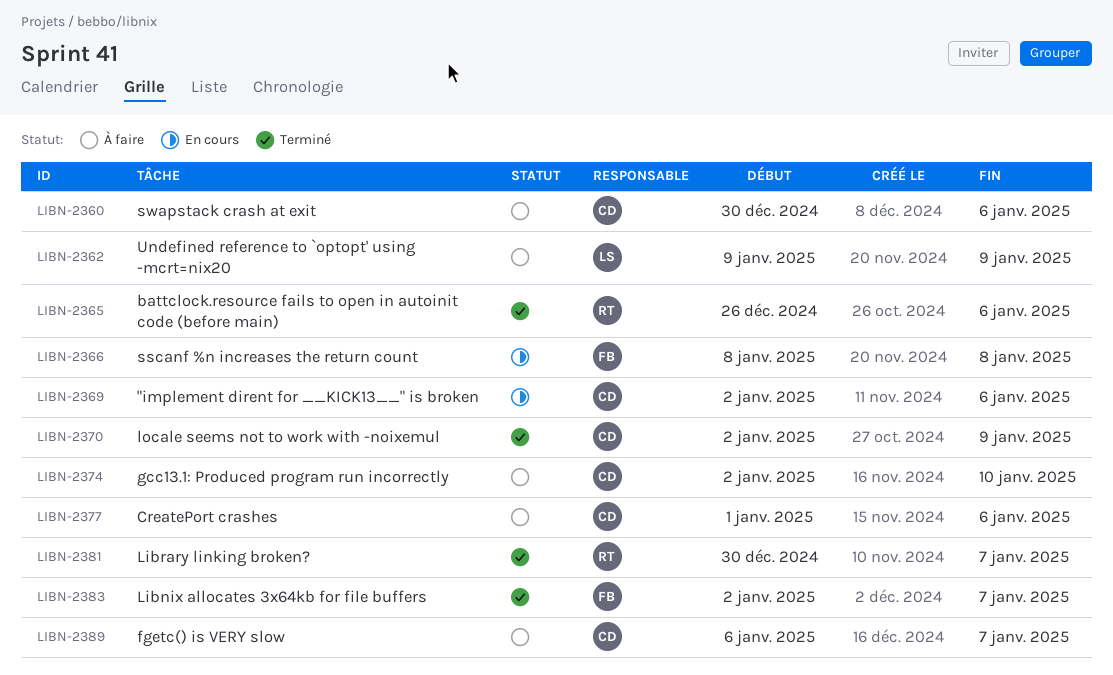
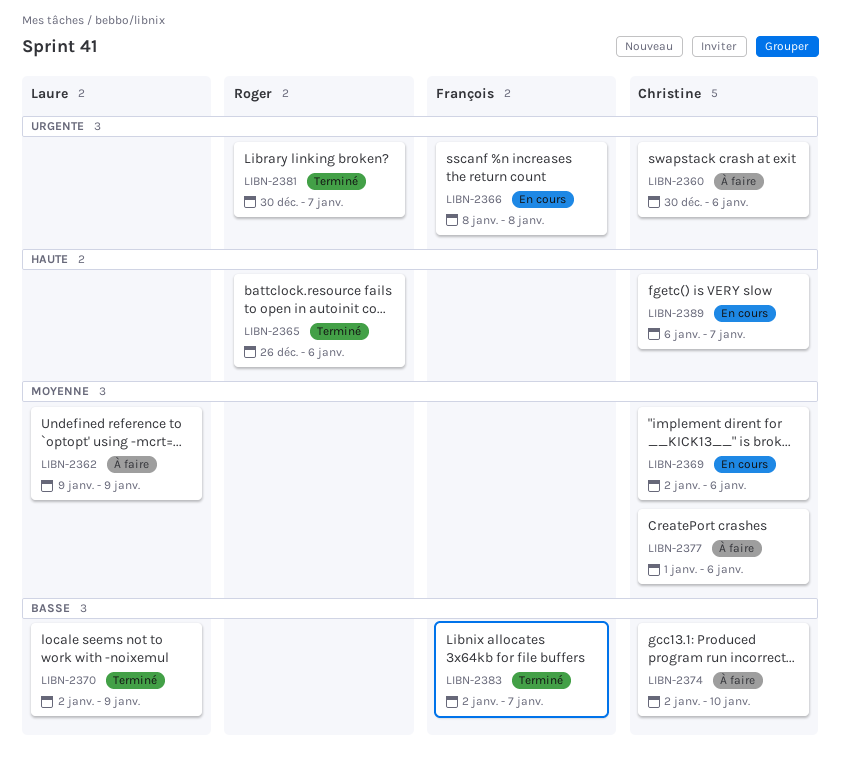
LIBN-2370, owner: Christine -> Laure
LIBN-2389, status: À faire -> En cours

